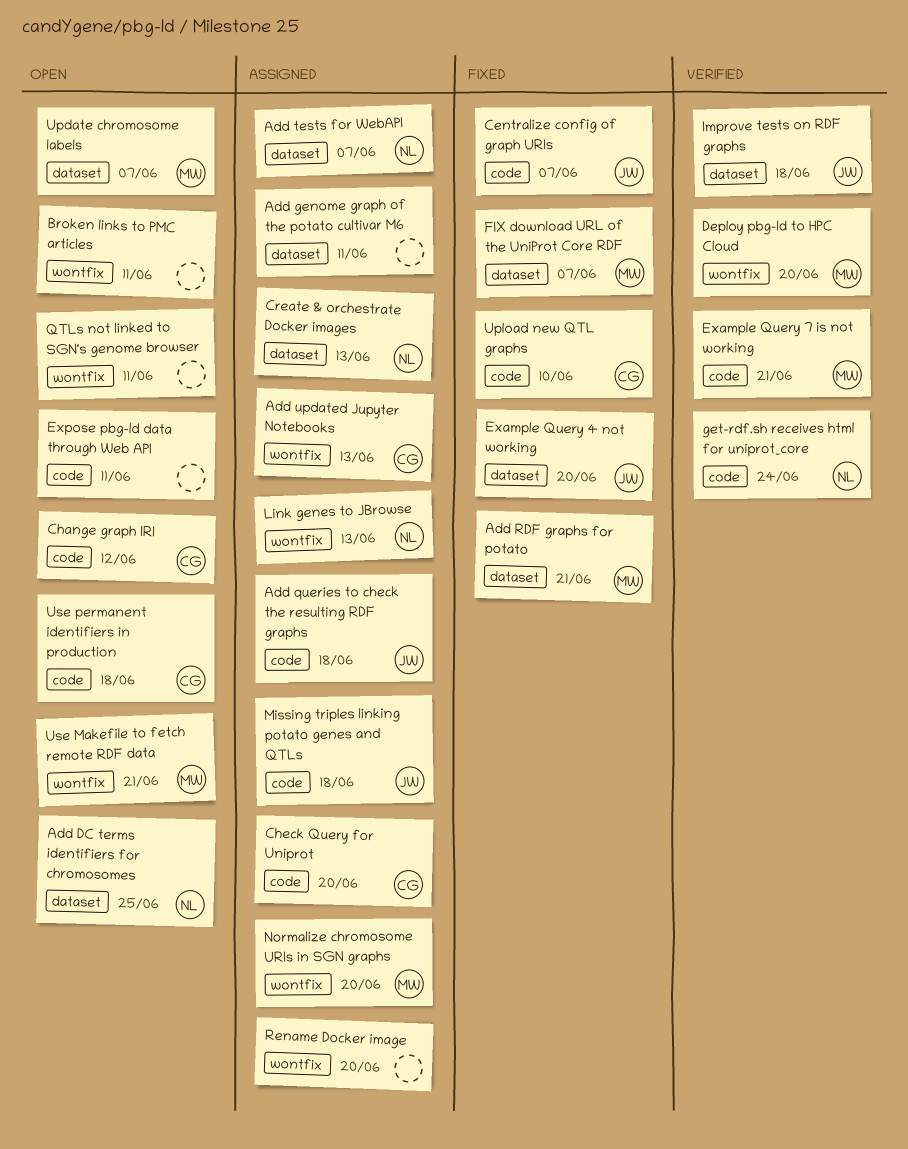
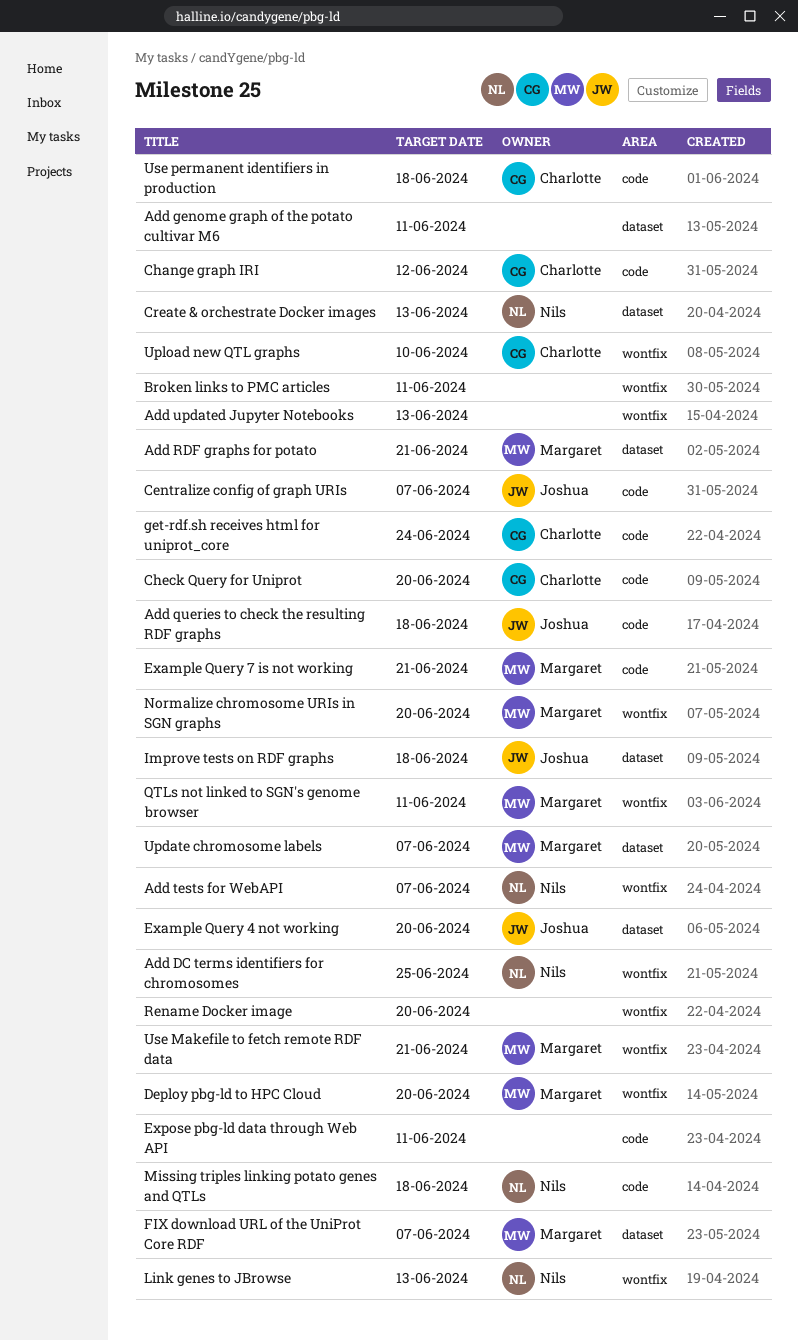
Add DC terms identifiers for chromosomes, label: dataset -> wontfix
Add tests for WebAPI, label: dataset -> wontfix
Add updated Jupyter Notebooks, owner: Charlotte -> none
get-rdf.sh receives html for uniprot_core, owner: Nils -> Charlotte
Missing triples linking potato genes and QTLs, owner: Joshua -> Nils
QTLs not linked to SGN's genome browser, owner: none -> Margaret
Upload new QTL graphs, label: code -> wontfix

